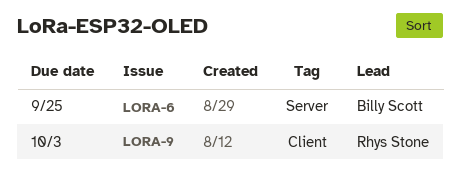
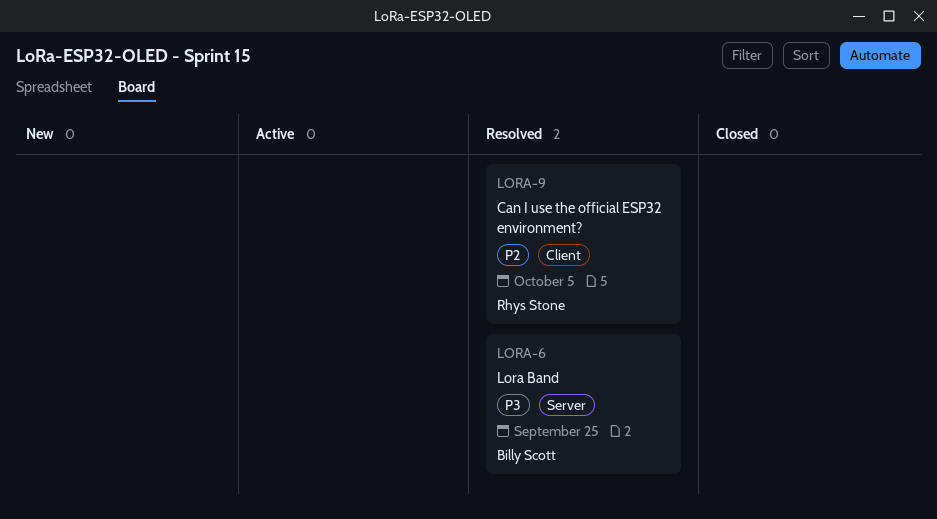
LORA-9, due: Oct 3 -> Oct 5

